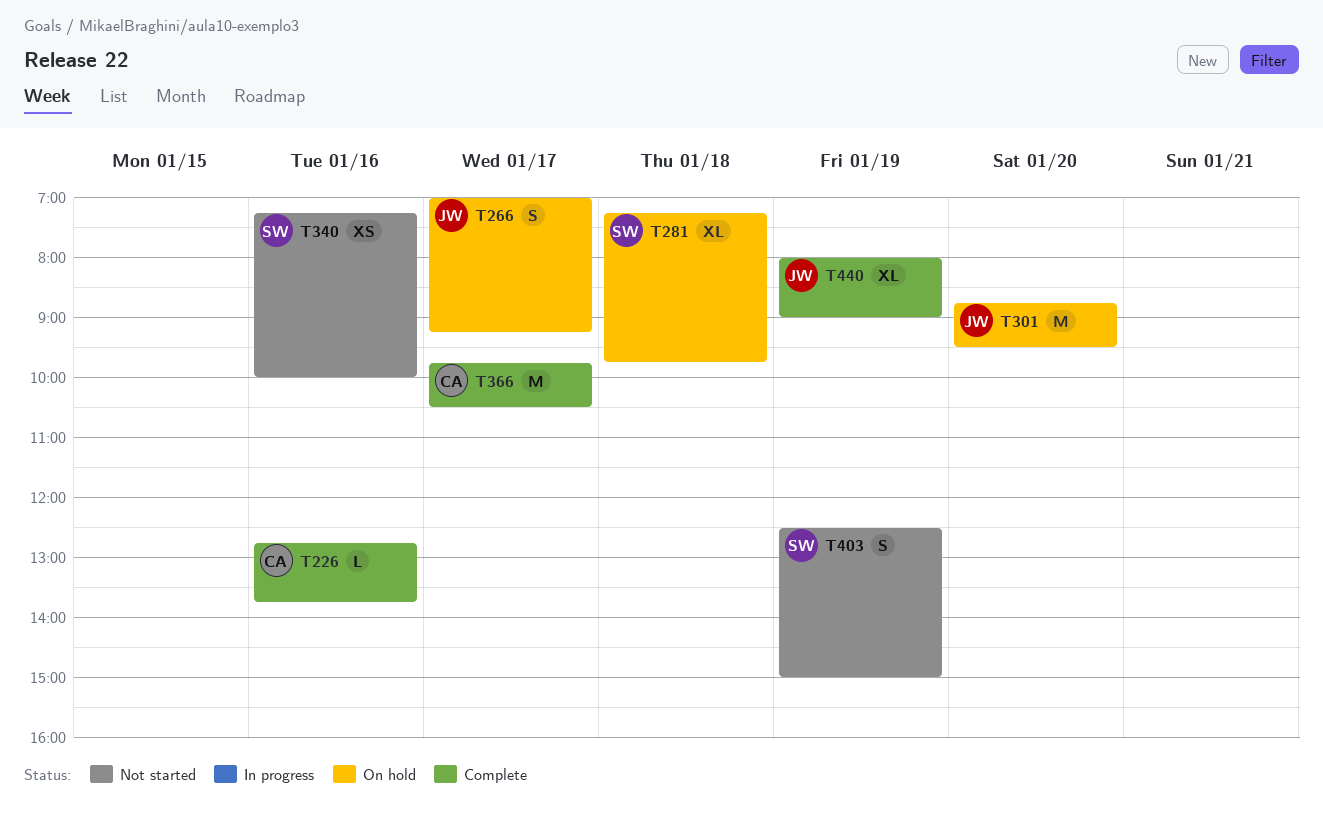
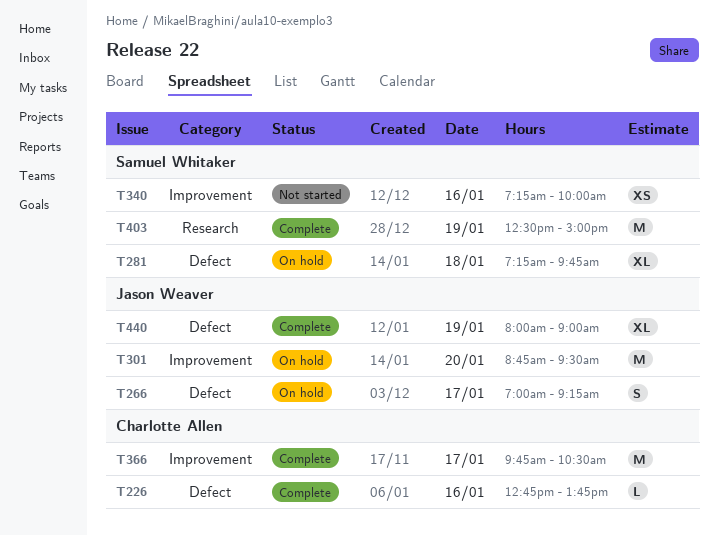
T403, status: Not started -> Complete
T403, estimate: S -> M

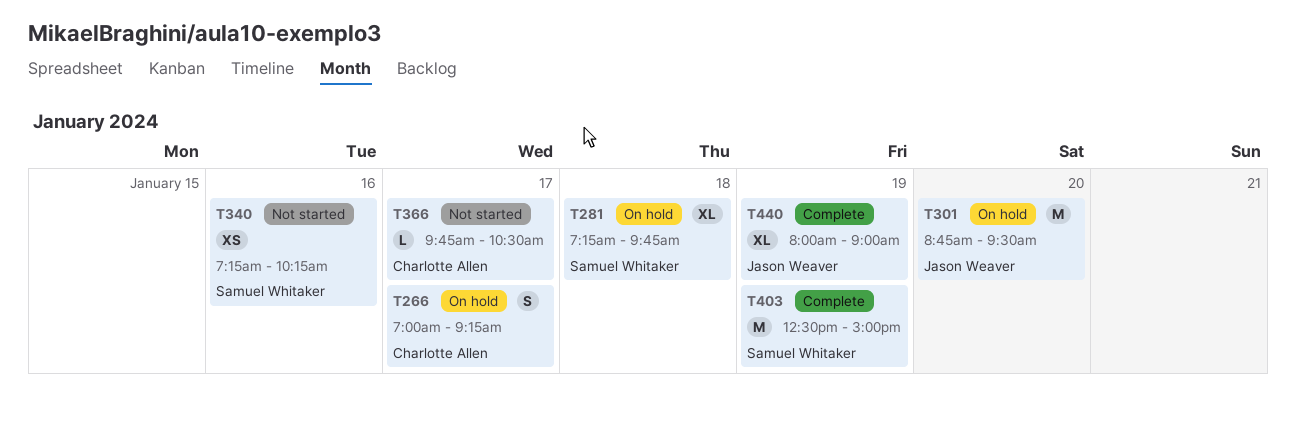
T226: present -> none
T266, owner: Jason Weaver -> Charlotte Allen
T340, ends: 10:00 -> 10:15
T366, status: Complete -> Not started
T366, estimate: M -> L

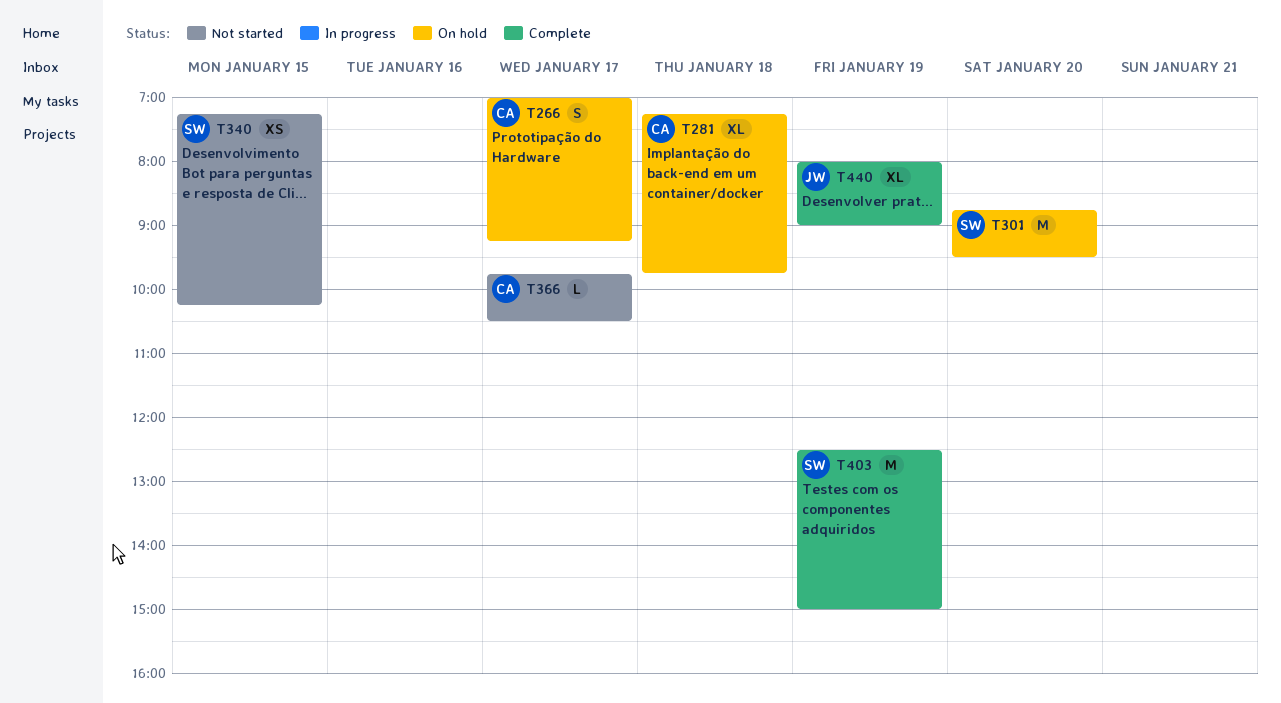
T281, owner: Samuel Whitaker -> Charlotte Allen
T301, owner: Jason Weaver -> Samuel Whitaker
T340, day: Jan 16 -> Jan 15

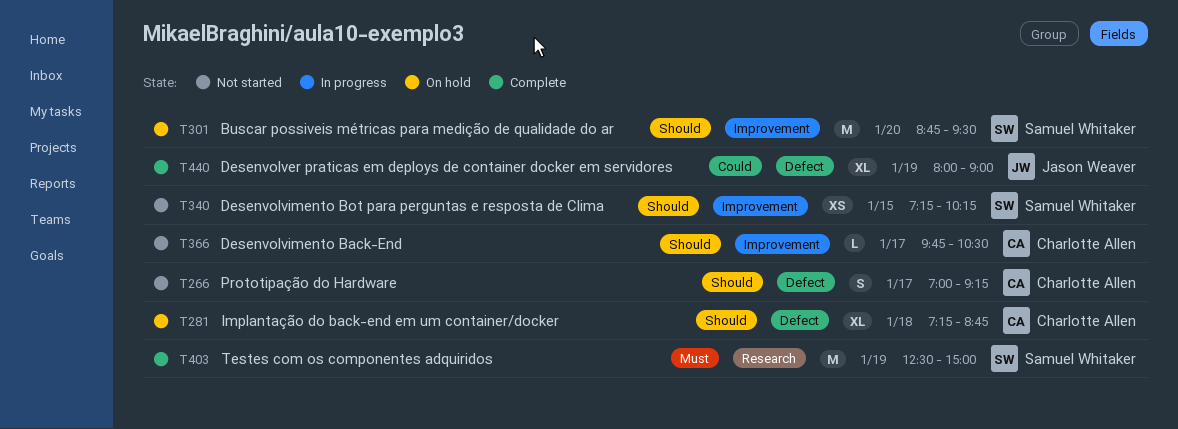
T266, status: On hold -> Not started
T281, ends: 09:45 -> 08:45

